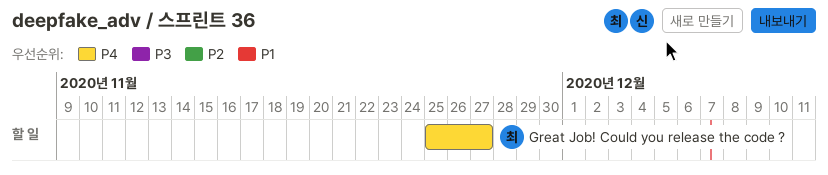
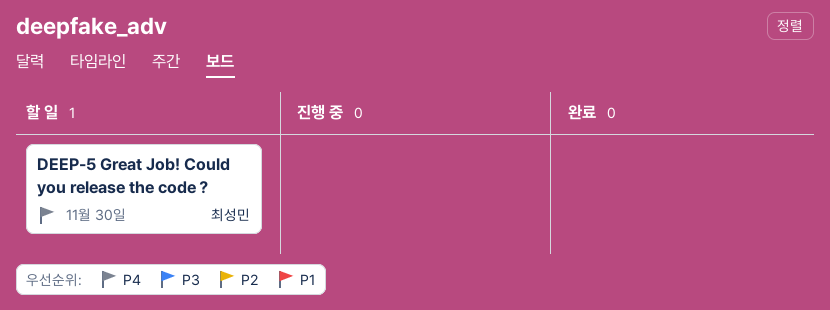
Great Job! Could you release the code？, due: Nov 27 -> Nov 30

